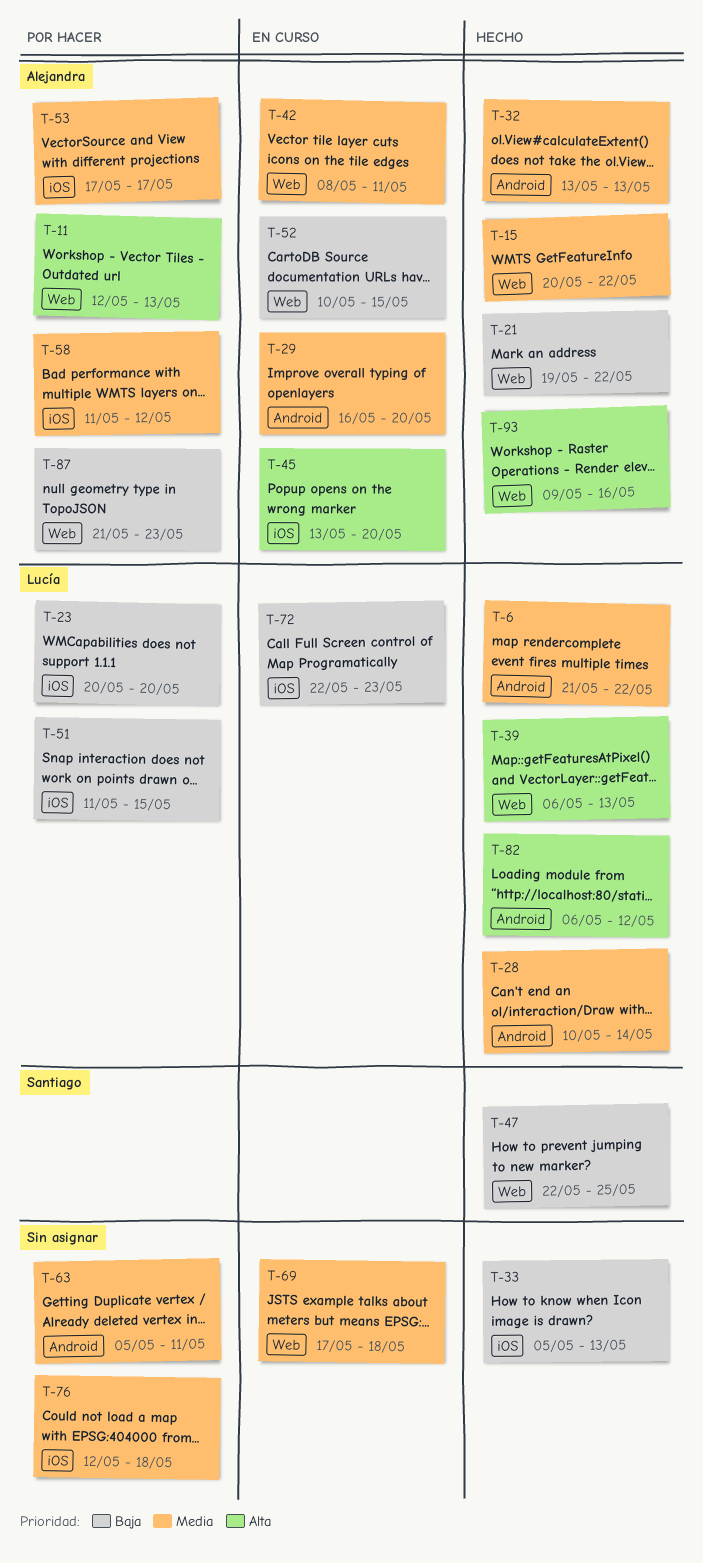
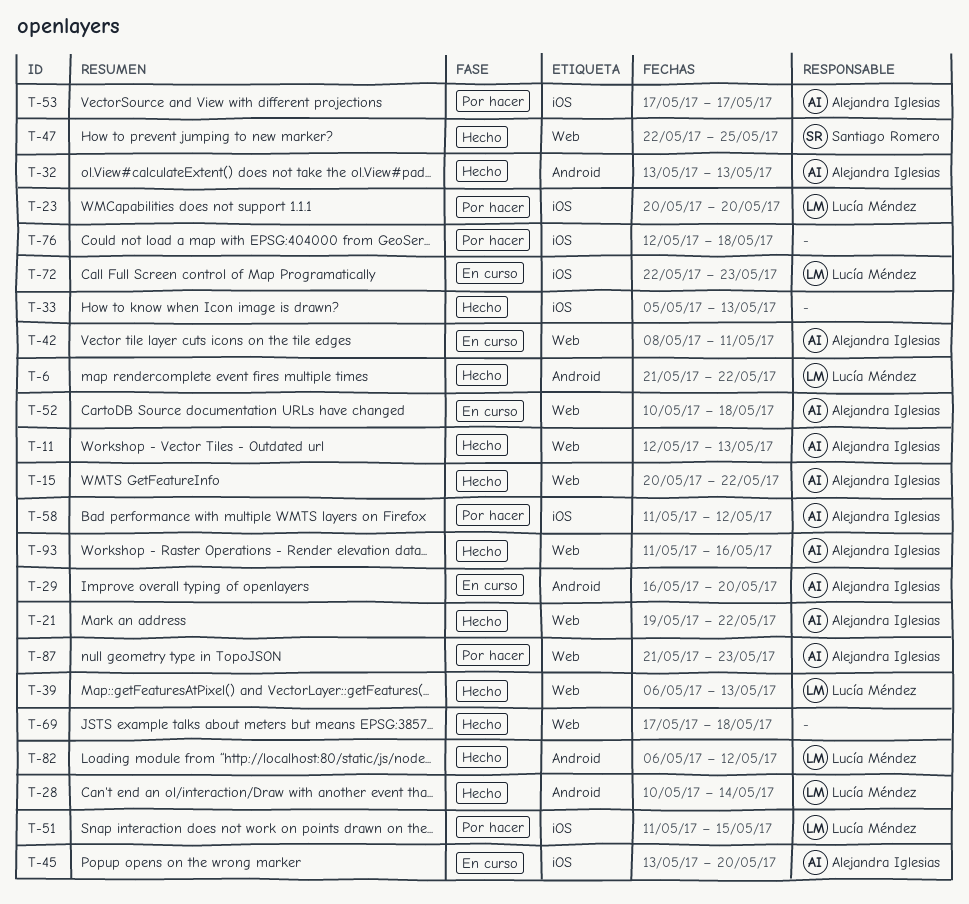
T-11, status: Por hacer -> Hecho
T-52, due: May 15 -> May 18
T-63: present -> none
T-69, status: En curso -> Hecho
T-93, start: May 9 -> May 11

